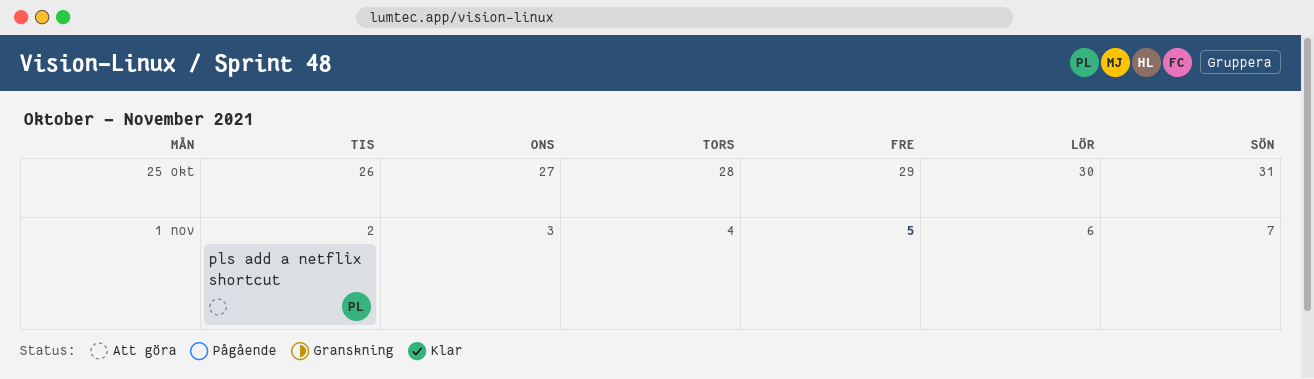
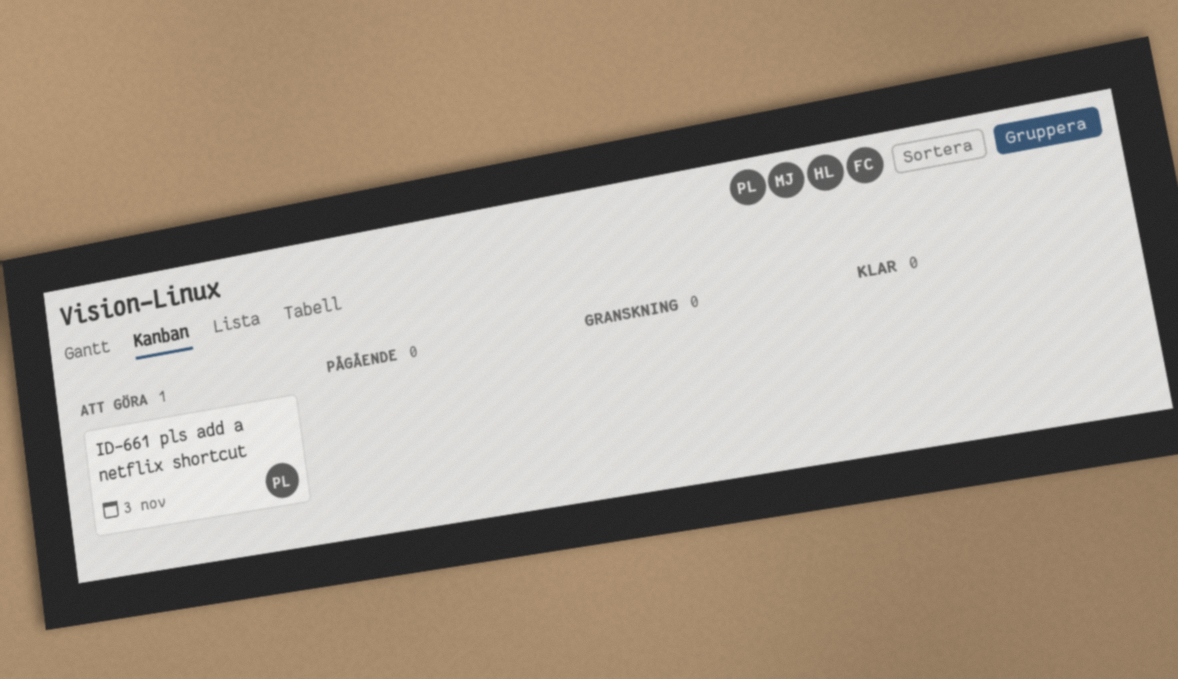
pls add a netflix shortcut, due: Nov 2 -> Nov 3

